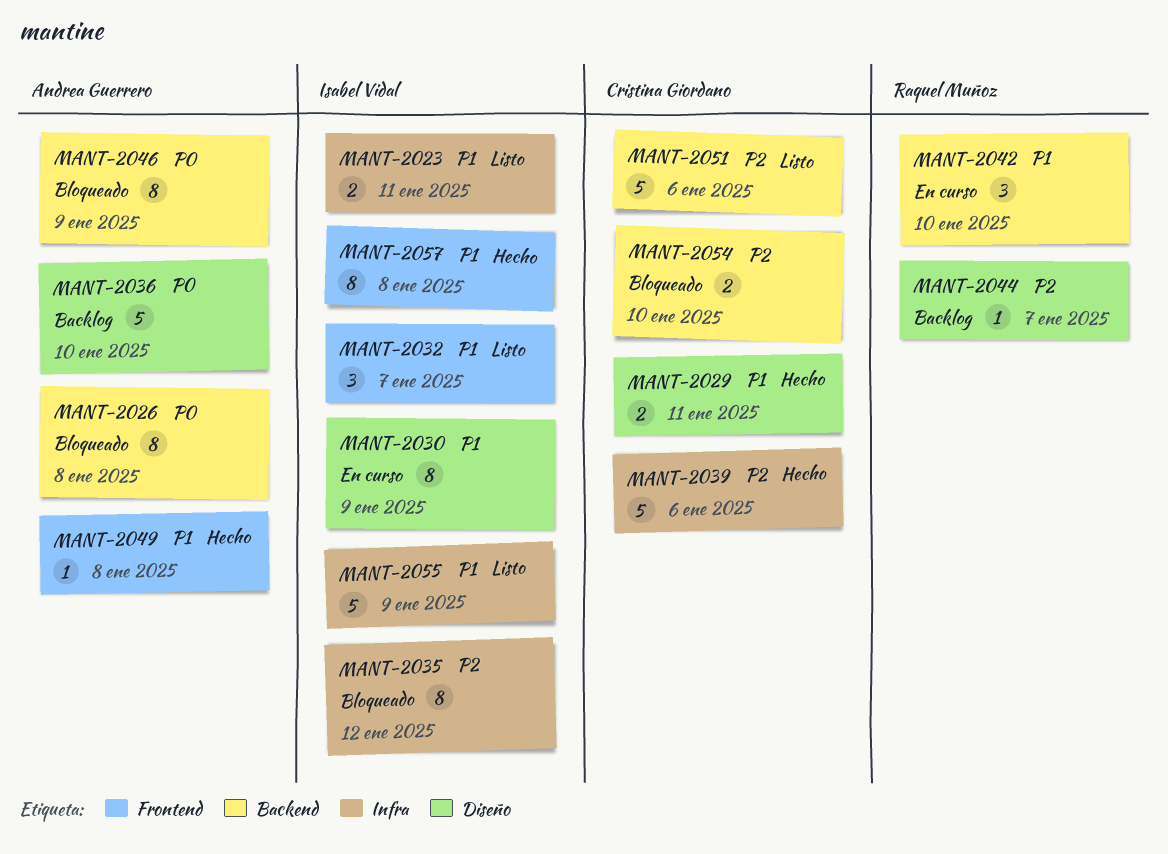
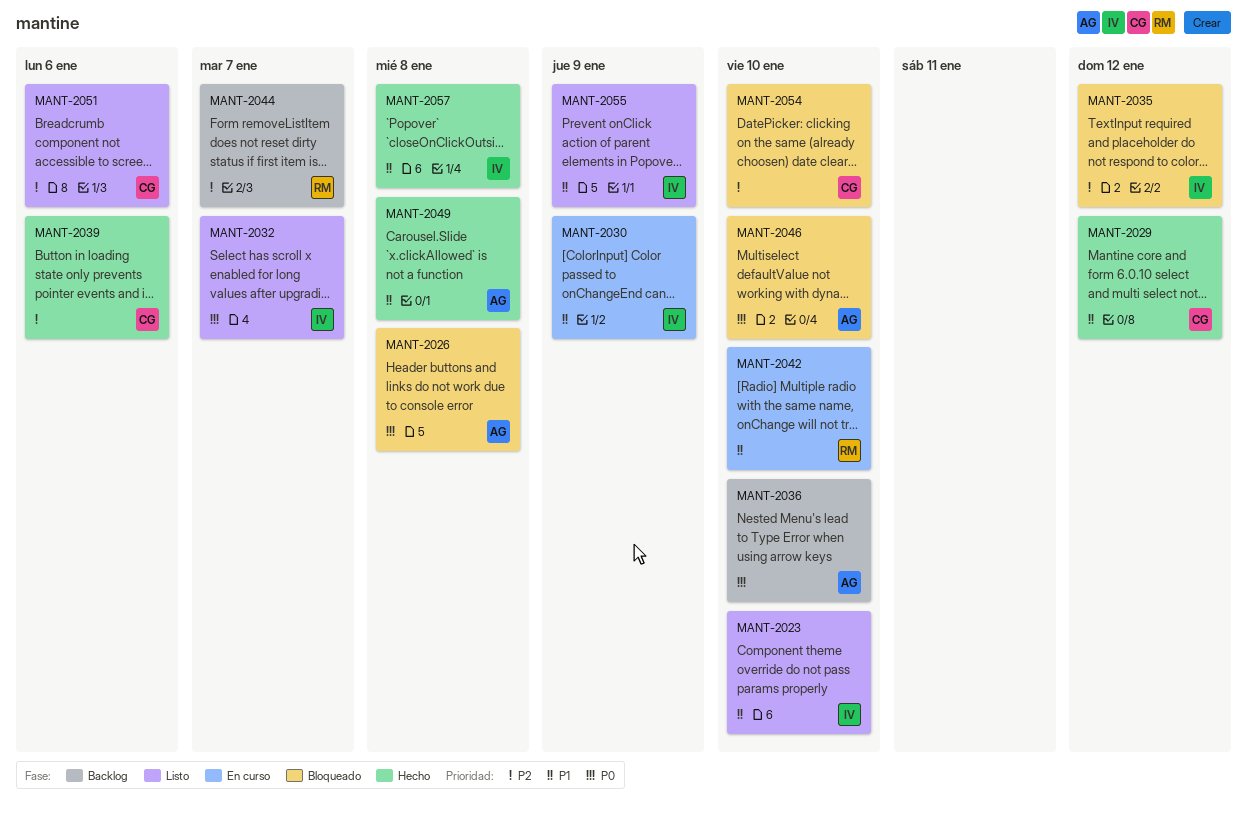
MANT-2023, due: Jan 11 -> Jan 10
MANT-2029, due: Jan 11 -> Jan 12
MANT-2032, priority: P1 -> P0
MANT-2046, due: Jan 9 -> Jan 10

